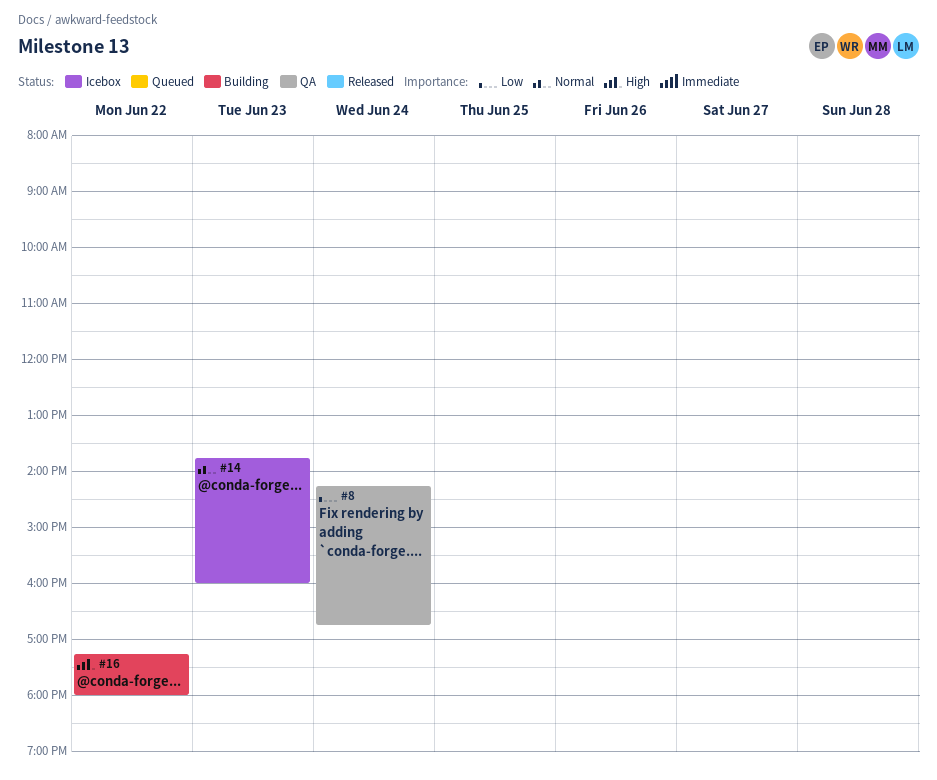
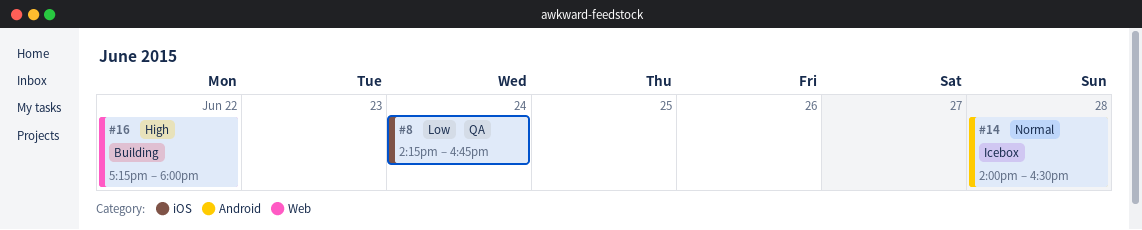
#14, day: Jun 23 -> Jun 28
#14, begins: 13:45 -> 14:00
#14, ends: 16:00 -> 16:30

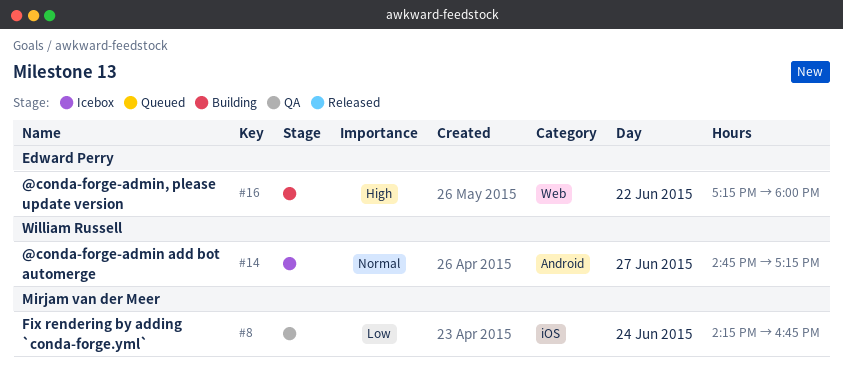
#14, day: Jun 28 -> Jun 27
#14, begins: 14:00 -> 14:45
#14, ends: 16:30 -> 17:15

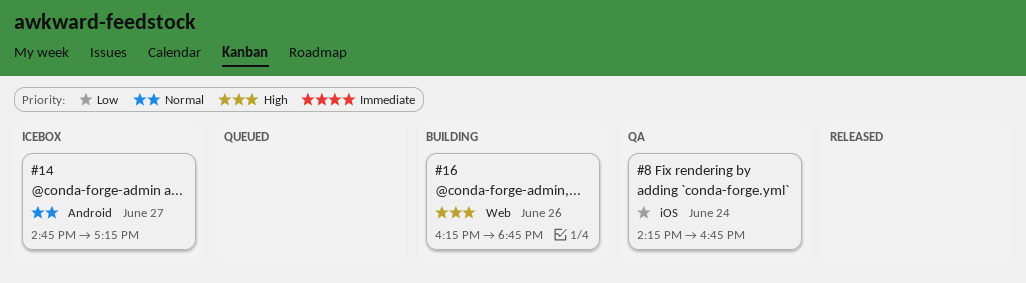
#16, day: Jun 22 -> Jun 26
#16, begins: 17:15 -> 16:15
#16, ends: 18:00 -> 18:45

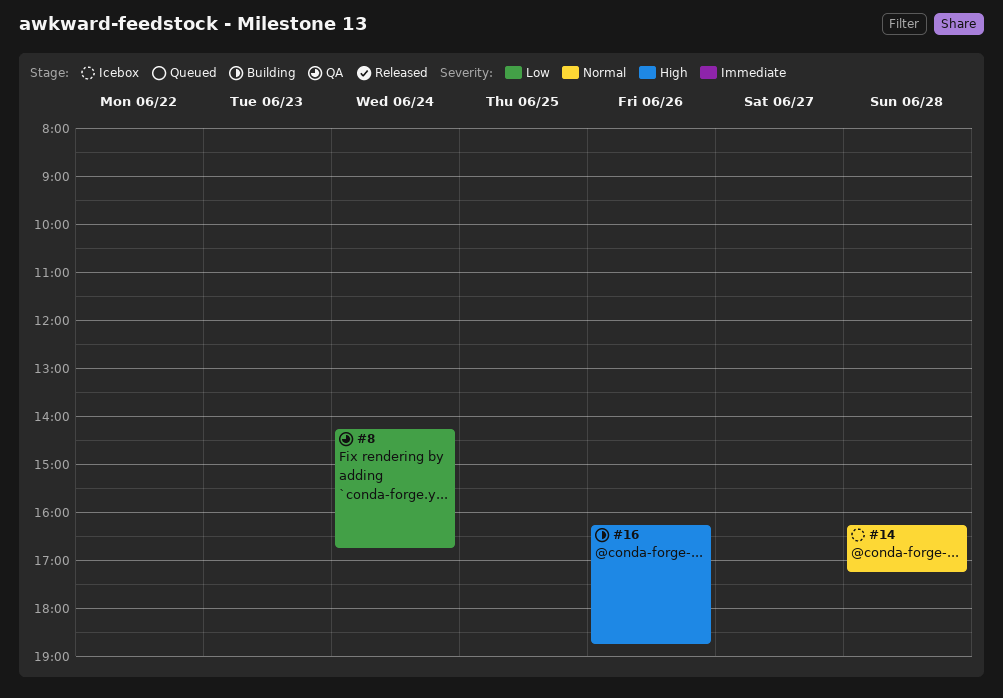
#14, day: Jun 27 -> Jun 28
#14, begins: 14:45 -> 16:15

